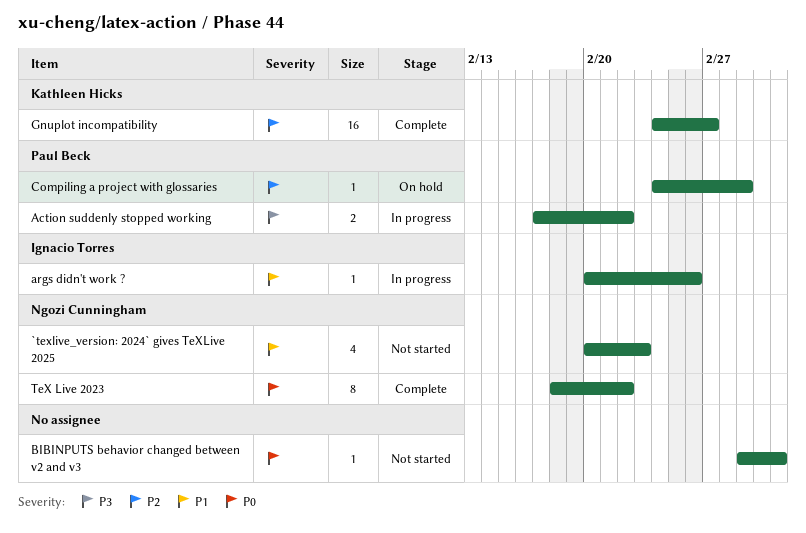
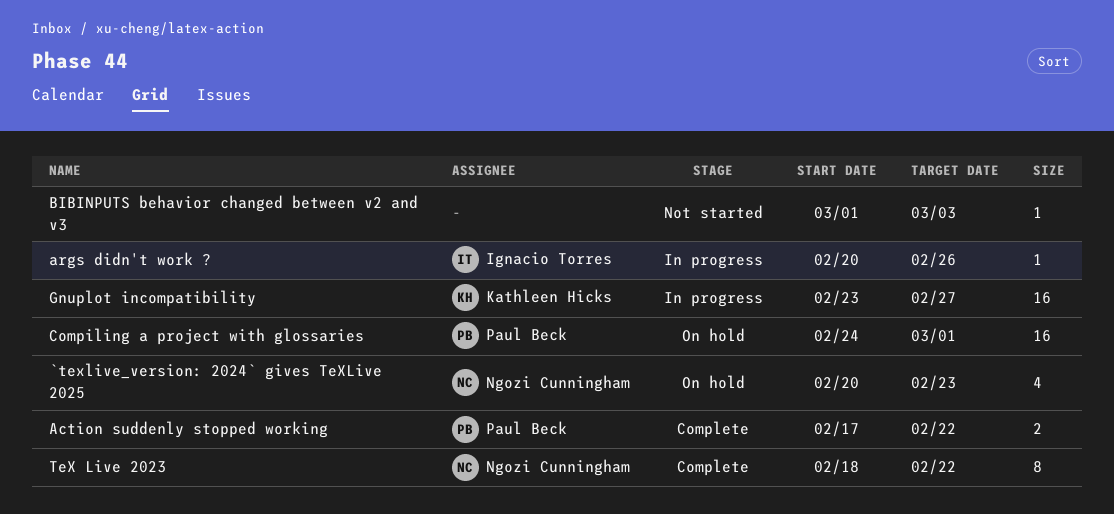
`texlive_version: 2024` gives TeXLive 2025, status: Not started -> On hold
Action suddenly stopped working, status: In progress -> Complete
Compiling a project with glossaries, estimate: 1 -> 16
Gnuplot incompatibility, status: Complete -> In progress
Gnuplot incompatibility, start: Feb 24 -> Feb 23

